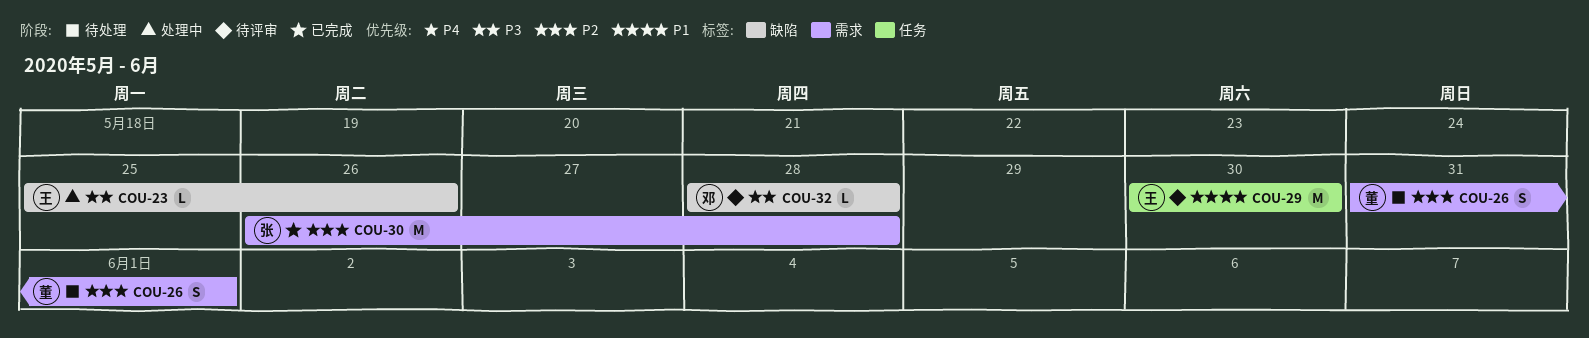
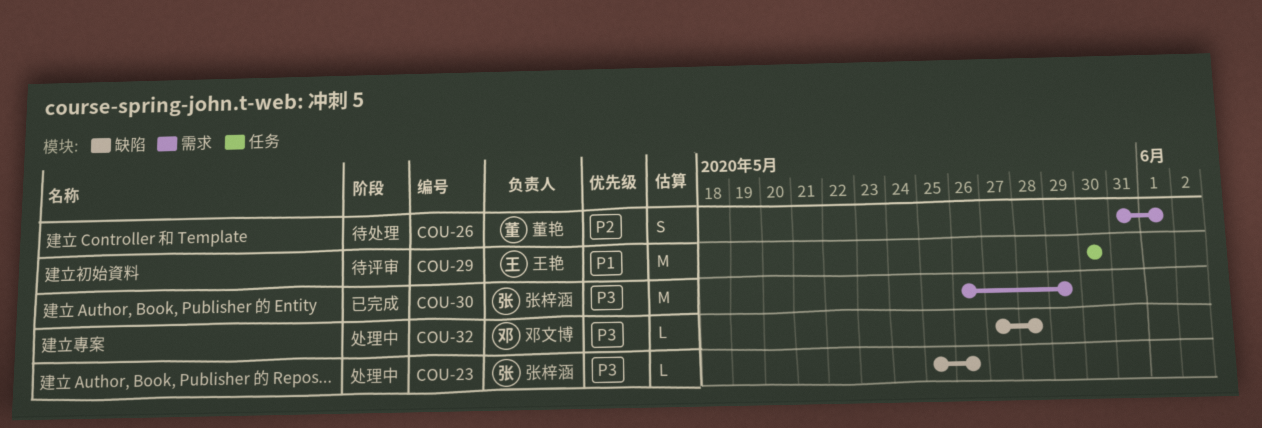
COU-23, owner: 王艳 -> 张梓涵
COU-30, priority: P2 -> P3
COU-30, due: May 28 -> May 29
COU-32, status: 待评审 -> 处理中
COU-32, start: May 28 -> May 27

